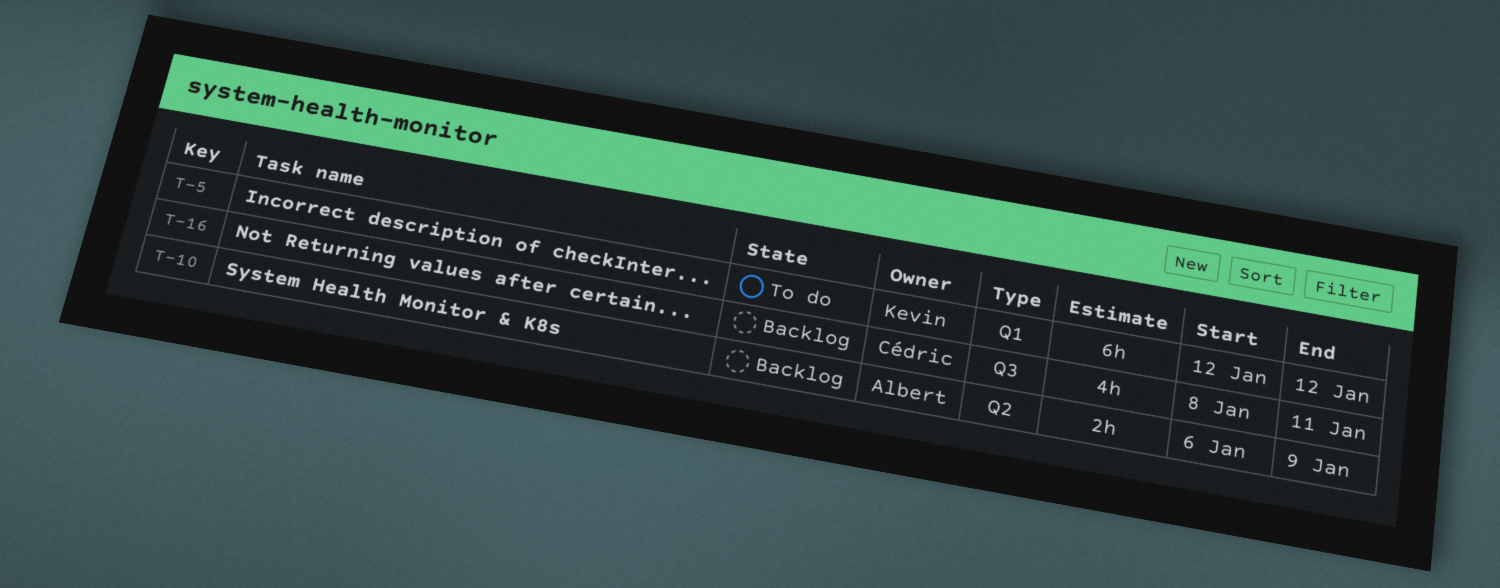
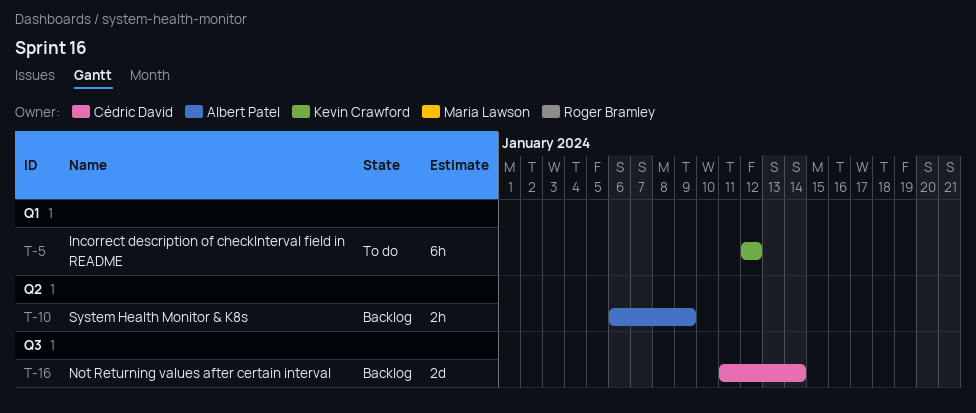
T-16, estimate: 4h -> 2d
T-16, start: Jan 8 -> Jan 11
T-16, due: Jan 11 -> Jan 14

